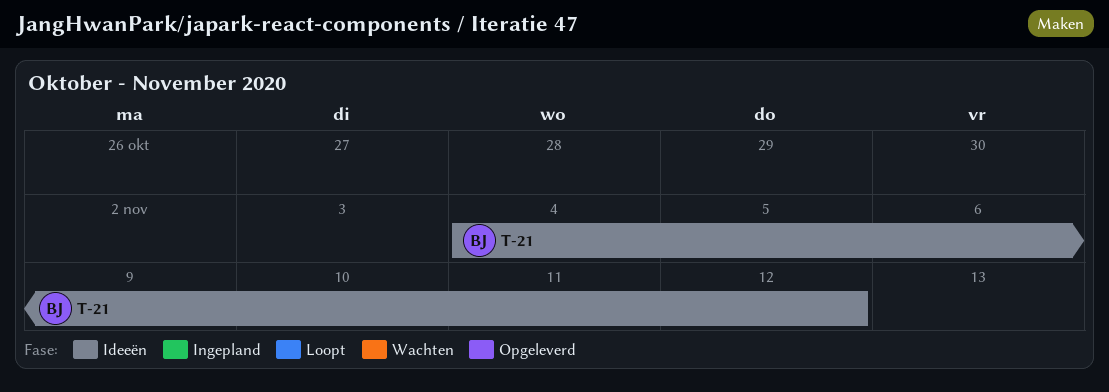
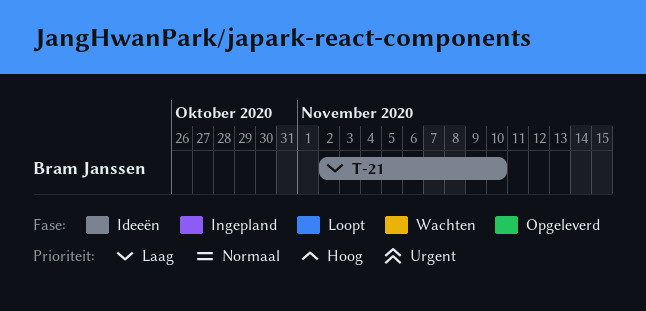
T-21, start: Nov 4 -> Nov 2
T-21, due: Nov 12 -> Nov 10

